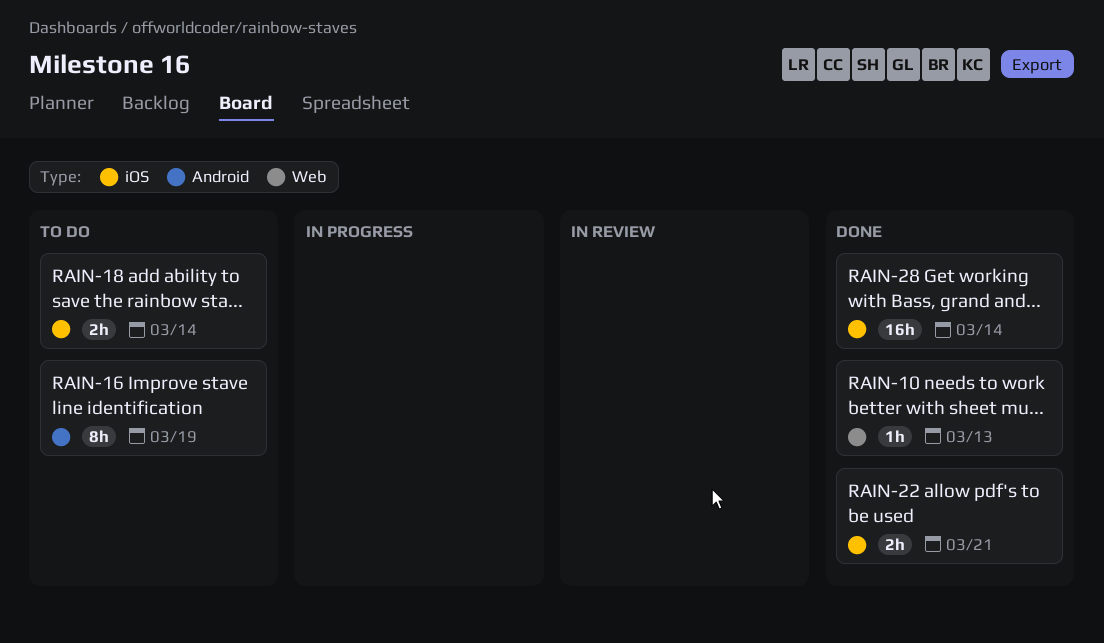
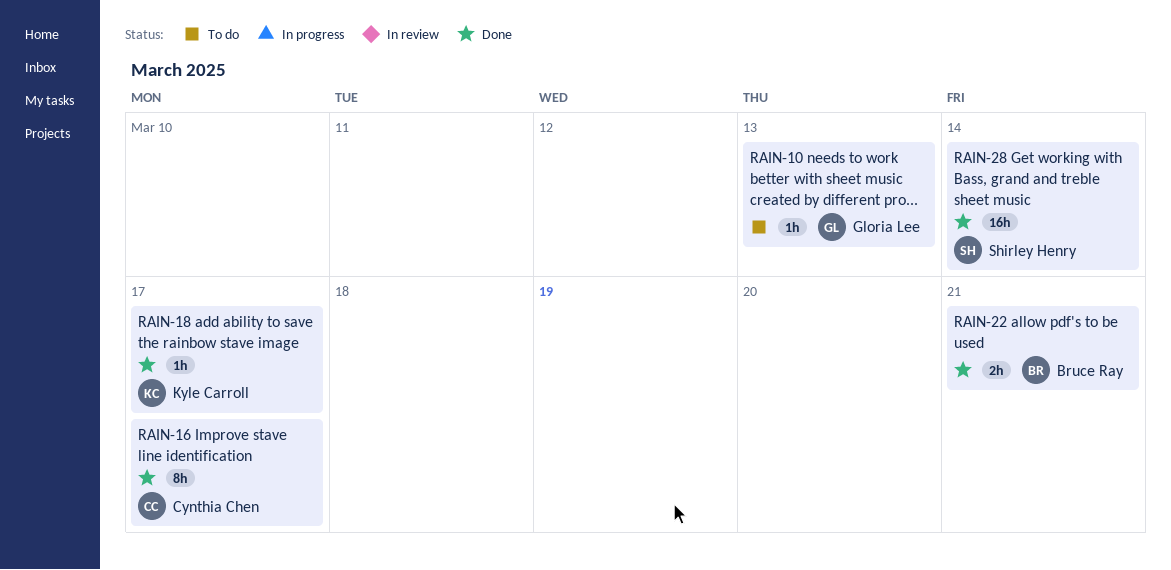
RAIN-10, status: Done -> To do
RAIN-16, status: To do -> Done
RAIN-16, due: Mar 19 -> Mar 17
RAIN-18, status: To do -> Done
RAIN-18, estimate: 2h -> 1h
RAIN-18, due: Mar 14 -> Mar 17

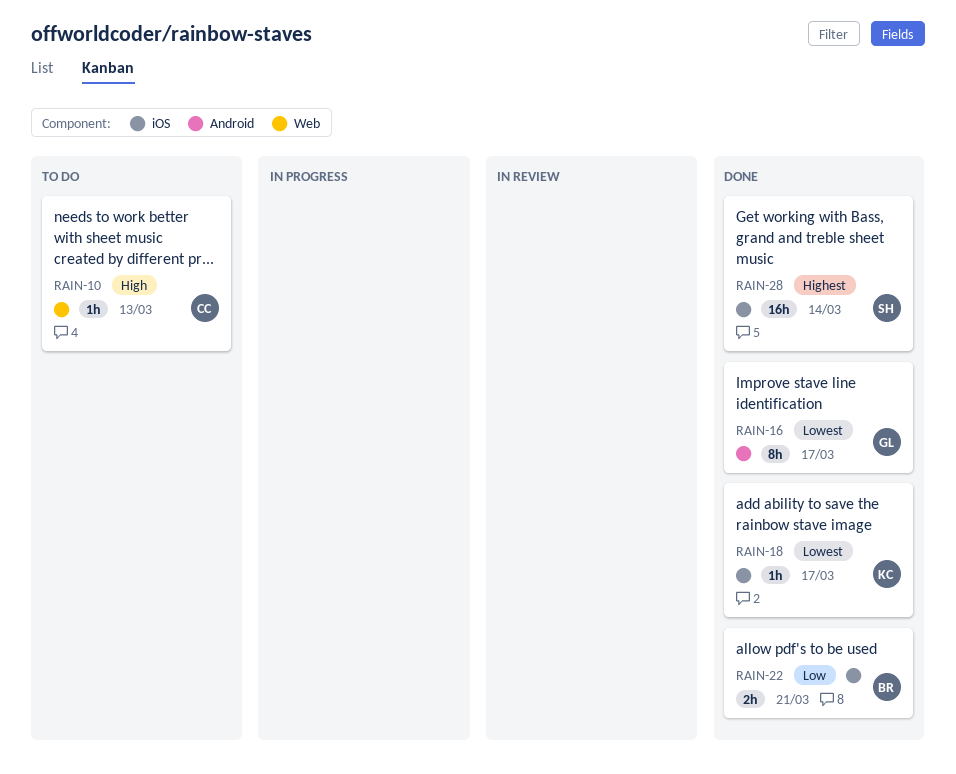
RAIN-10, owner: Gloria Lee -> Cynthia Chen
RAIN-16, owner: Cynthia Chen -> Gloria Lee

